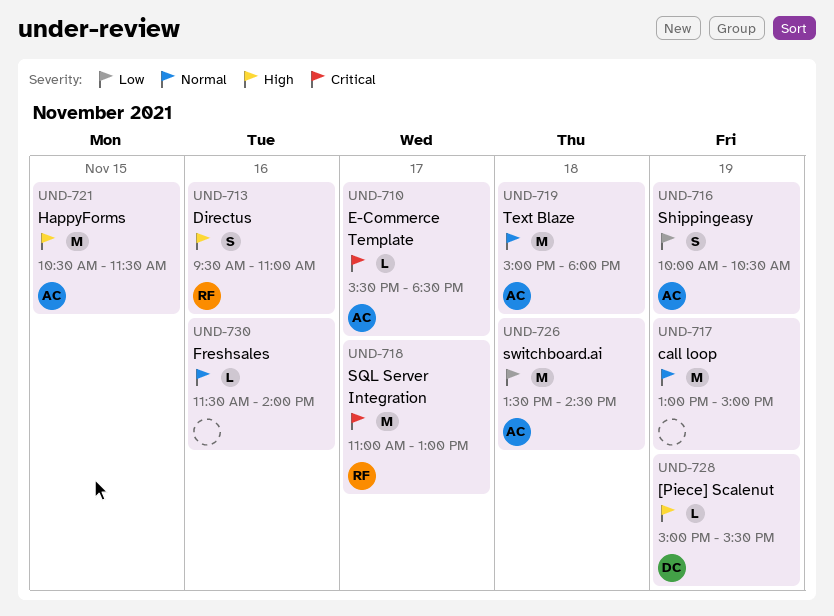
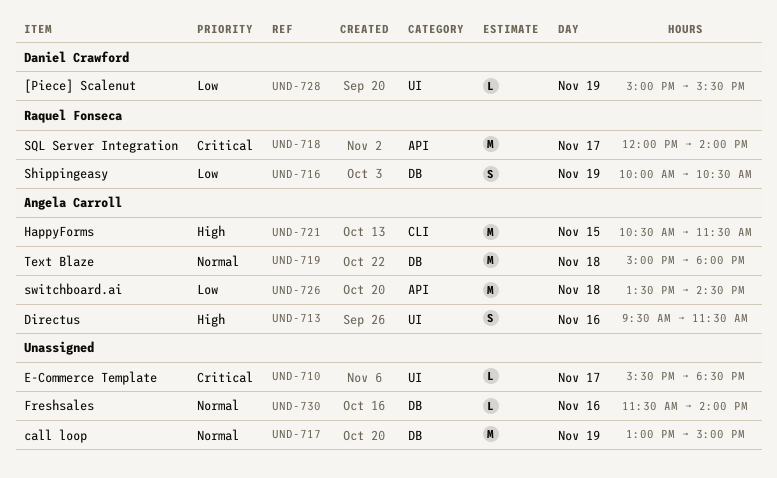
UND-710, owner: Angela Carroll -> none
UND-713, owner: Raquel Fonseca -> Angela Carroll
UND-713, ends: 11:00 -> 11:30
UND-716, owner: Angela Carroll -> Raquel Fonseca
UND-718, begins: 11:00 -> 12:00
UND-718, ends: 13:00 -> 14:00
UND-728, priority: High -> Low

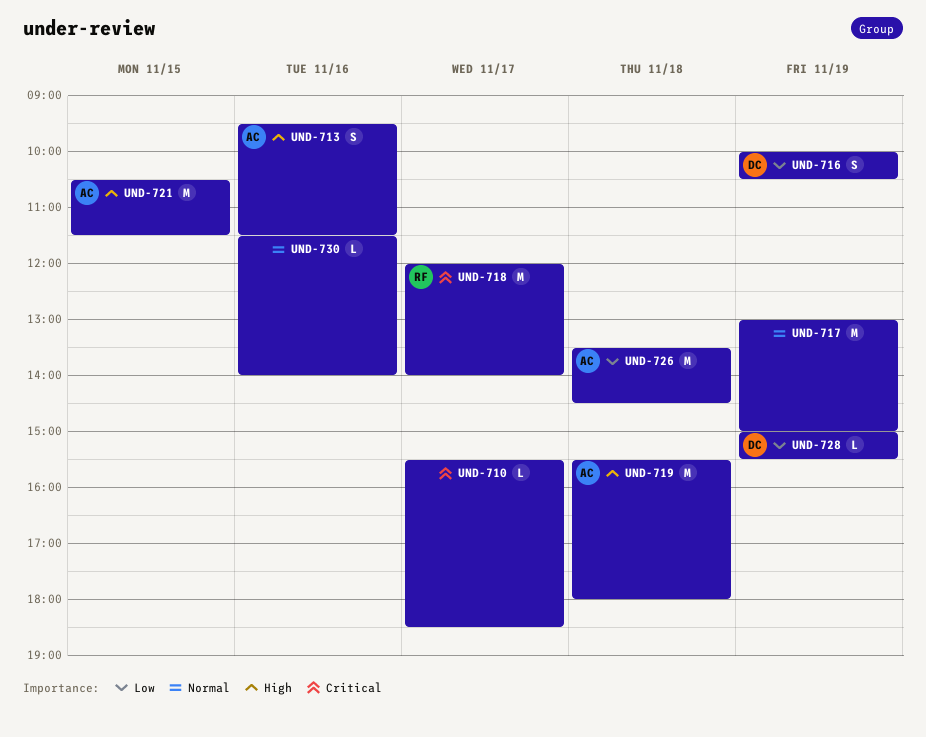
UND-716, owner: Raquel Fonseca -> Daniel Crawford
UND-719, priority: Normal -> High
UND-719, begins: 15:00 -> 15:30

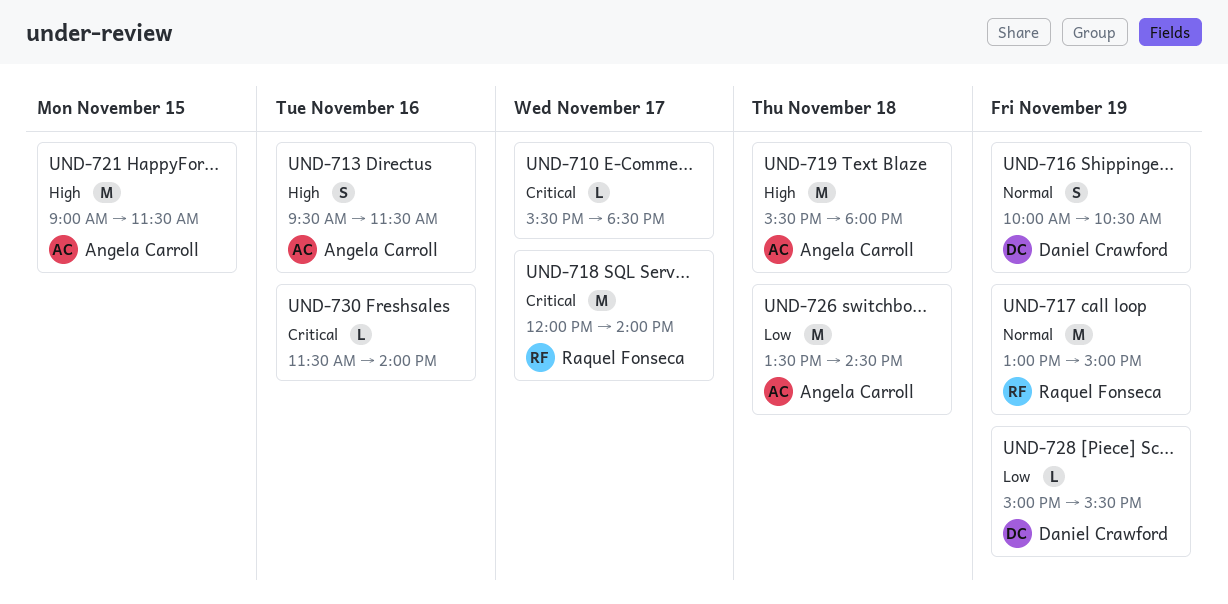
UND-716, priority: Low -> Normal
UND-717, owner: none -> Raquel Fonseca
UND-721, begins: 10:30 -> 09:00
UND-730, priority: Normal -> Critical

